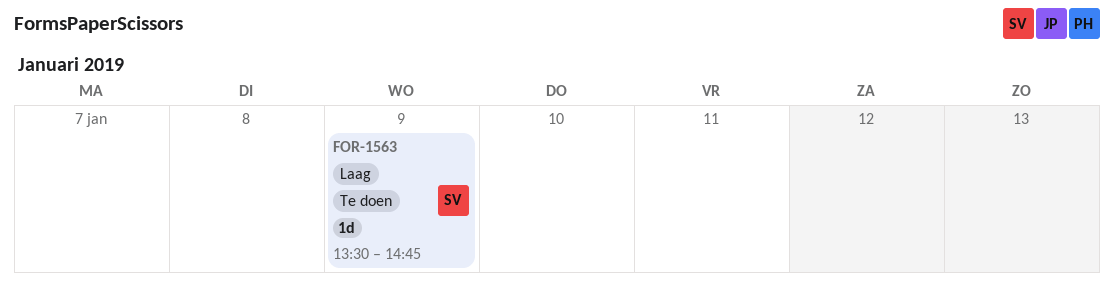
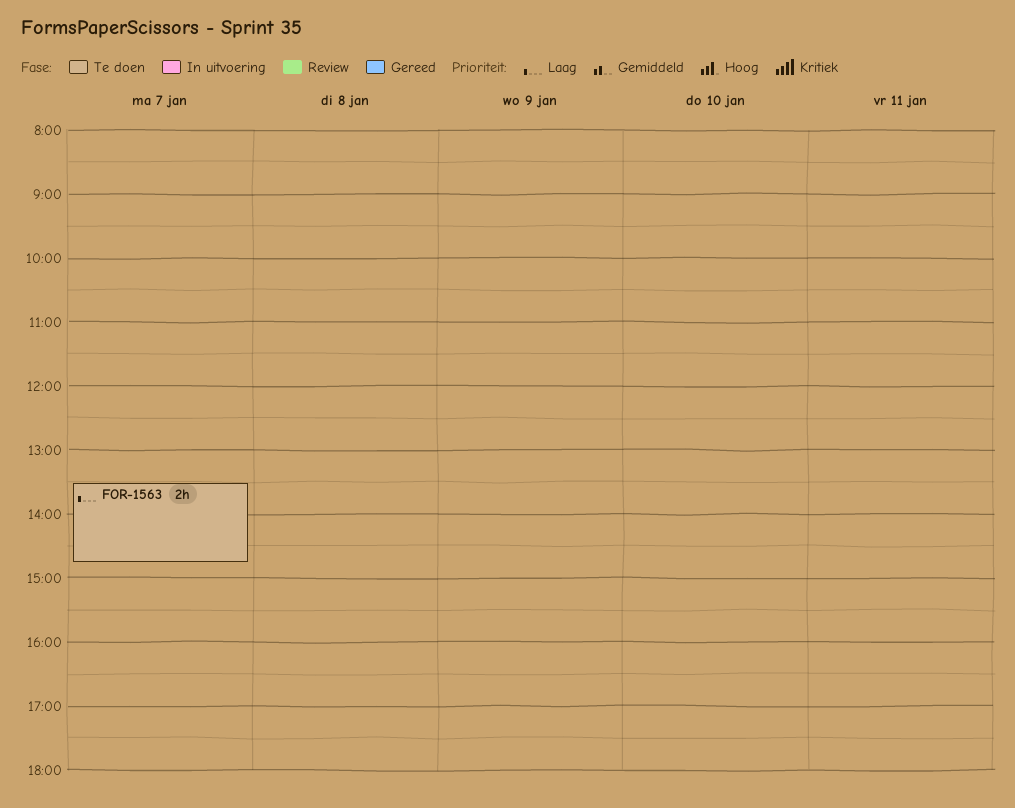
FOR-1563, estimate: 1d -> 2h
FOR-1563, day: Jan 9 -> Jan 7

